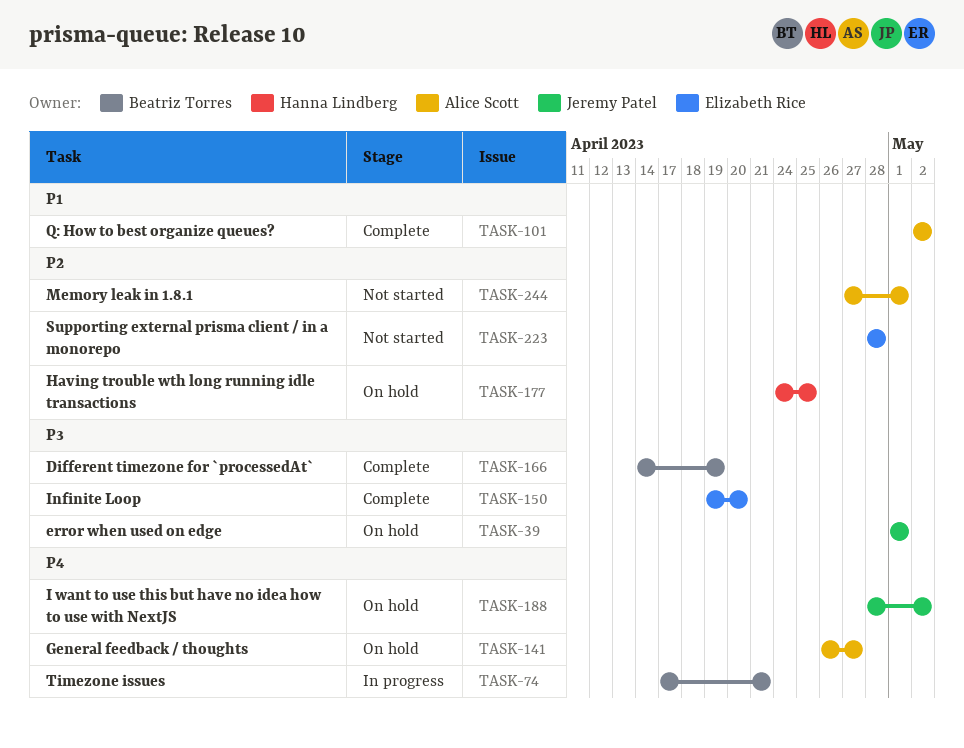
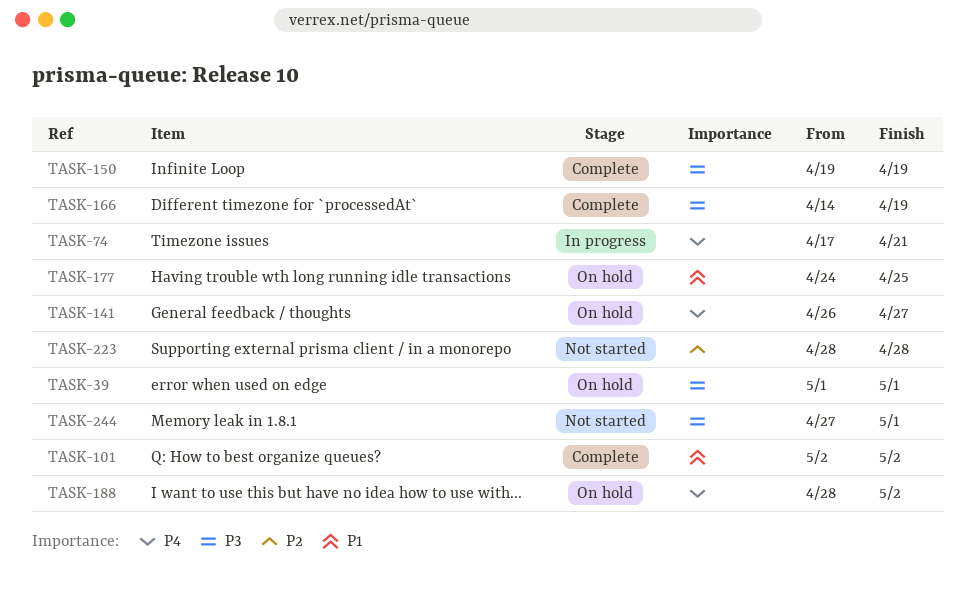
TASK-150, due: Apr 20 -> Apr 19
TASK-177, priority: P2 -> P1
TASK-244, priority: P2 -> P3

